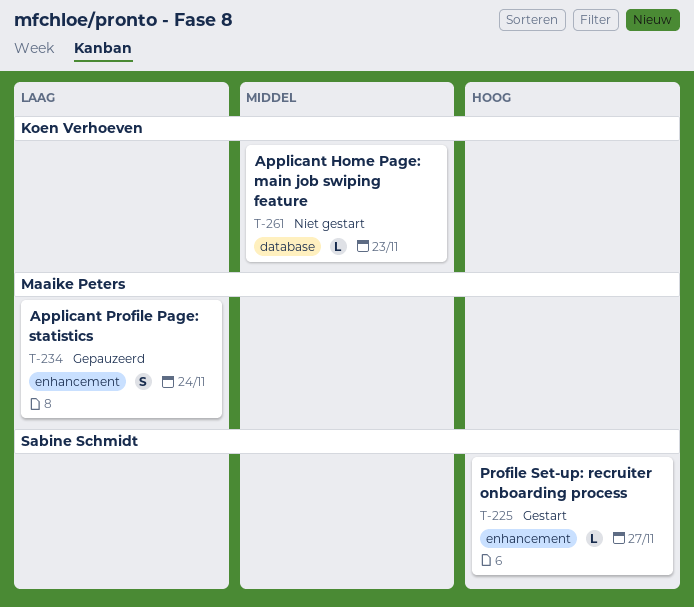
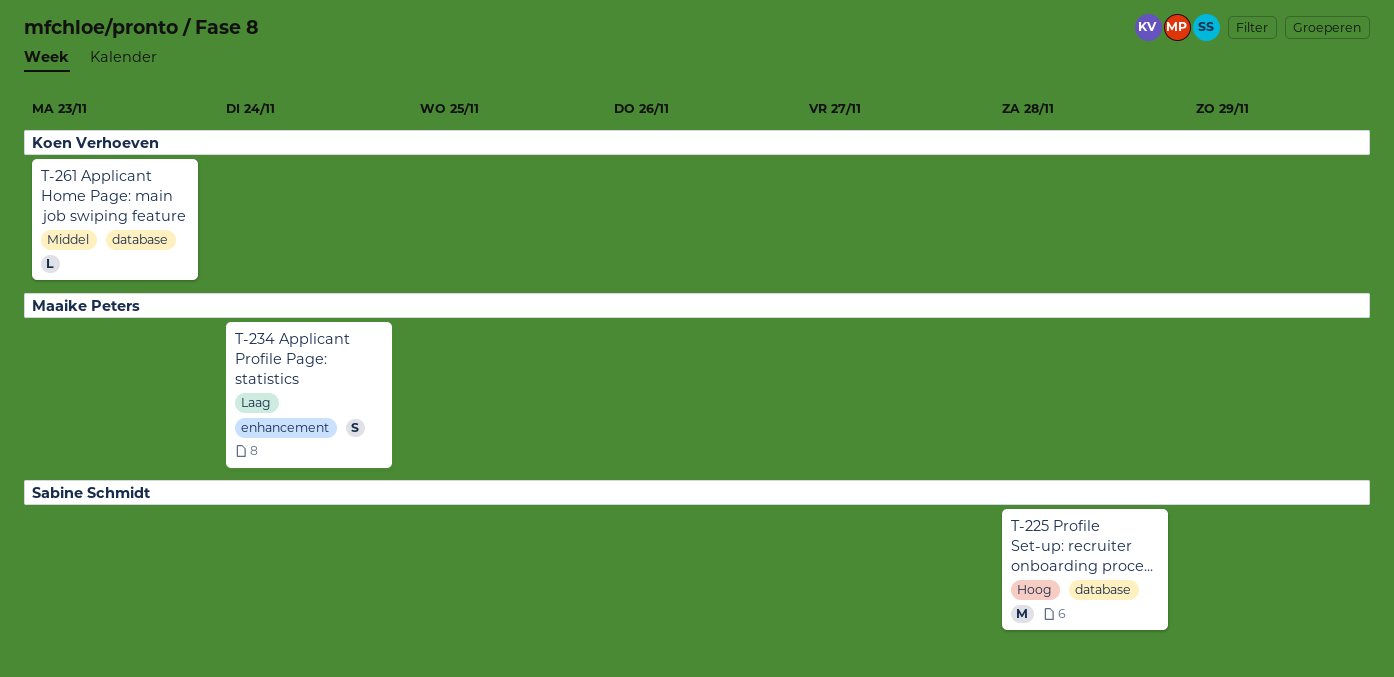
T-225, label: enhancement -> database
T-225, estimate: L -> M
T-225, due: Nov 27 -> Nov 28

